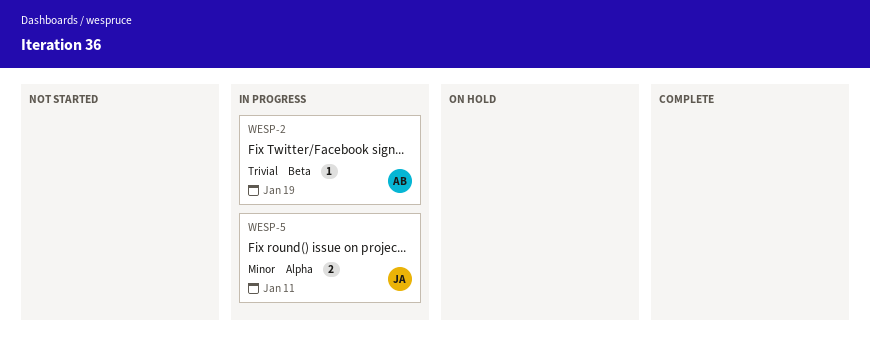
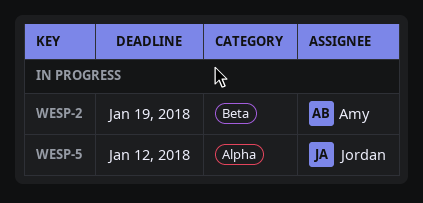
WESP-5, due: Jan 11 -> Jan 12

